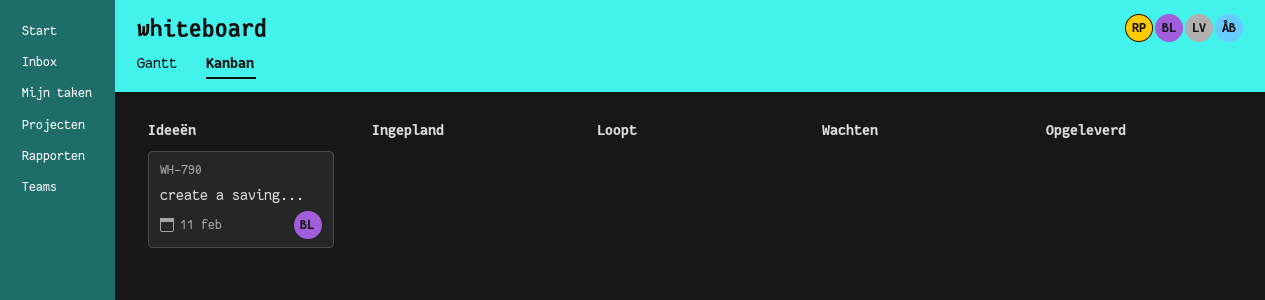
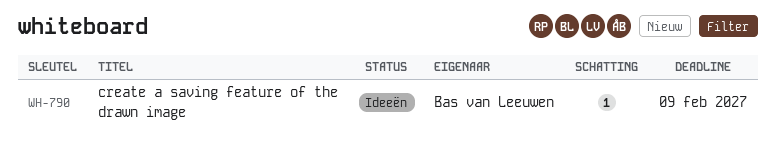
WH-790, due: Feb 11 -> Feb 9

